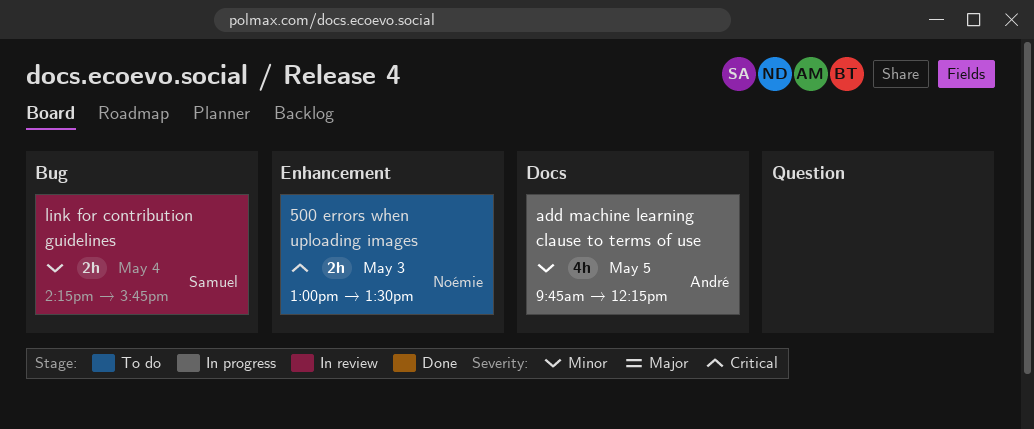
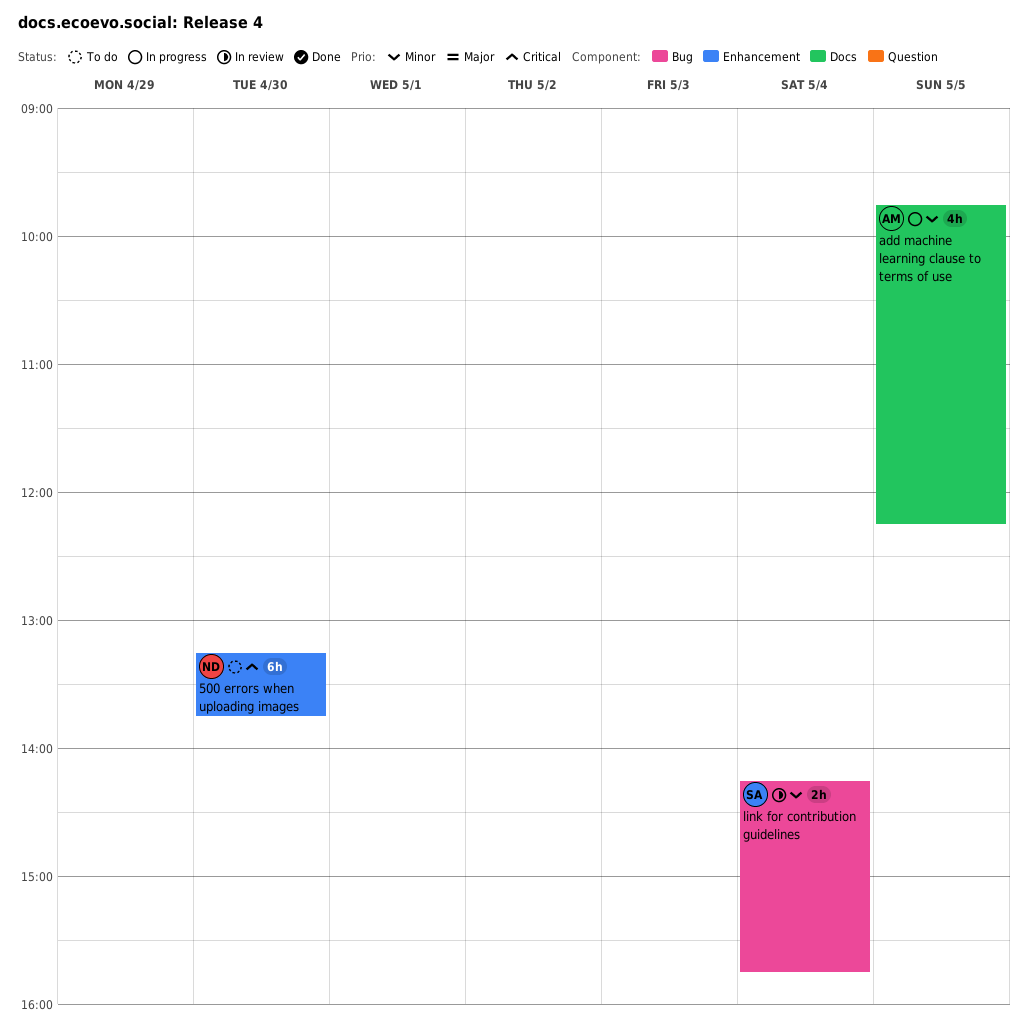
500 errors when uploading images, estimate: 2h -> 6h
500 errors when uploading images, day: May 3 -> Apr 30
500 errors when uploading images, begins: 13:00 -> 13:15
500 errors when uploading images, ends: 13:30 -> 13:45

